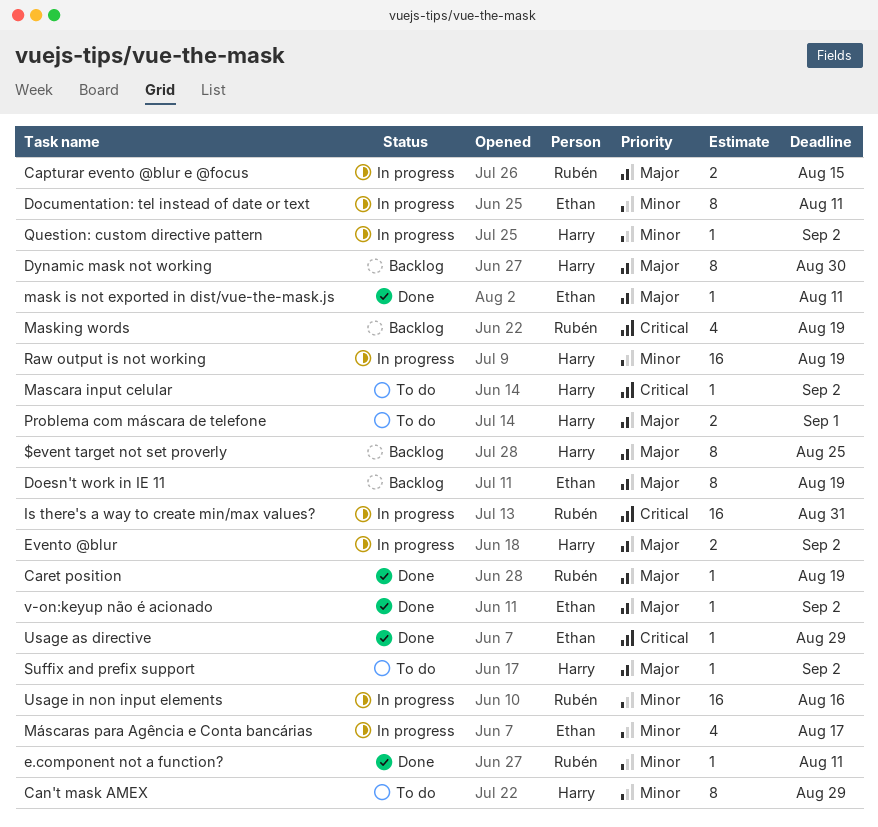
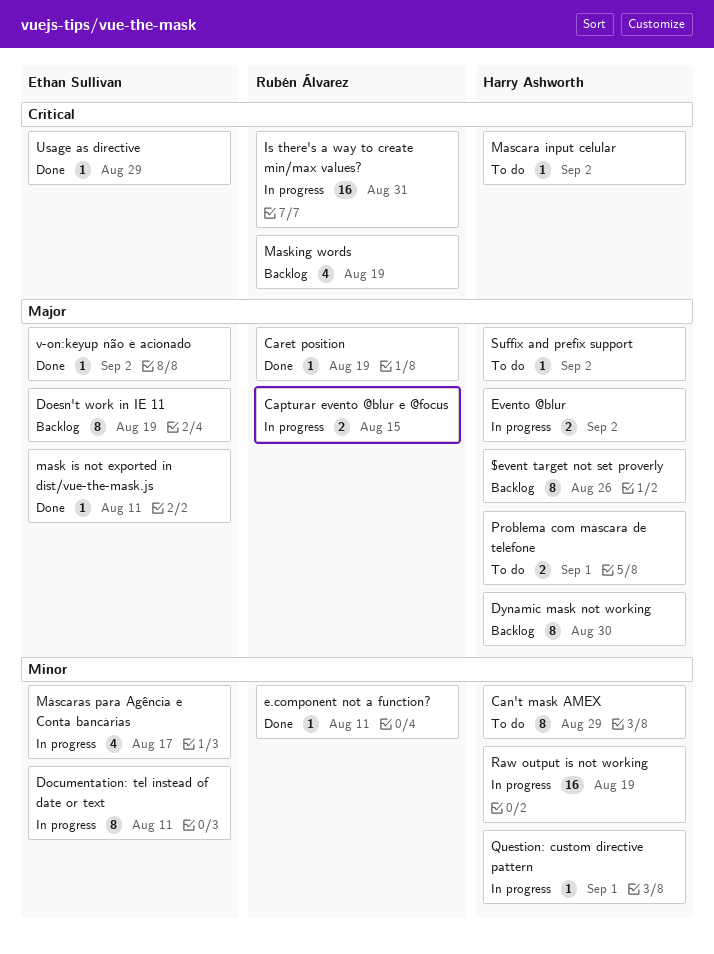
$event target not set proverly, due: Aug 25 -> Aug 26
Question: custom directive pattern, due: Sep 2 -> Sep 1
Usage in non input elements: present -> none

